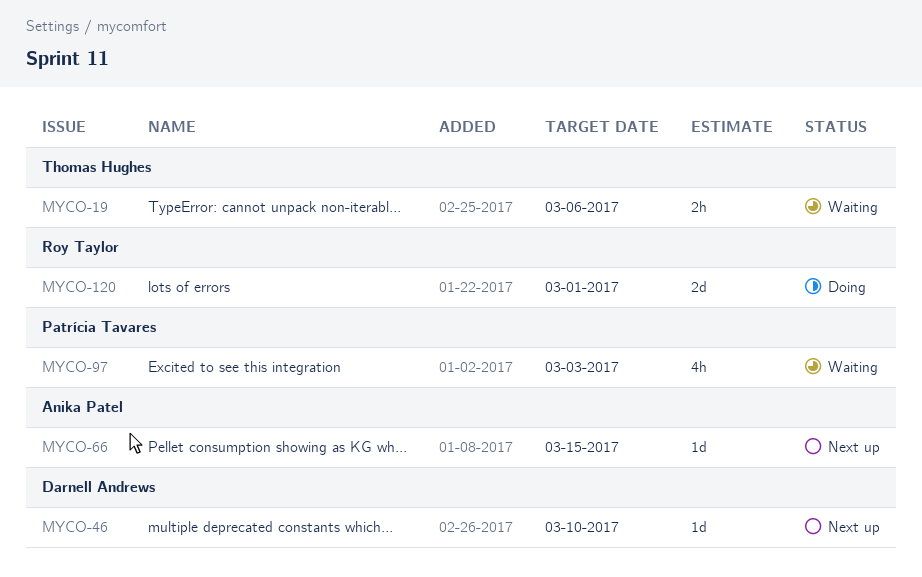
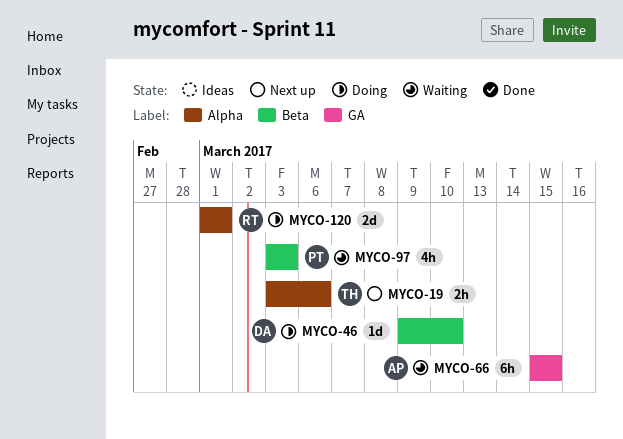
MYCO-19, status: Waiting -> Next up
MYCO-46, status: Next up -> Doing
MYCO-66, status: Next up -> Waiting
MYCO-66, estimate: 1d -> 6h

